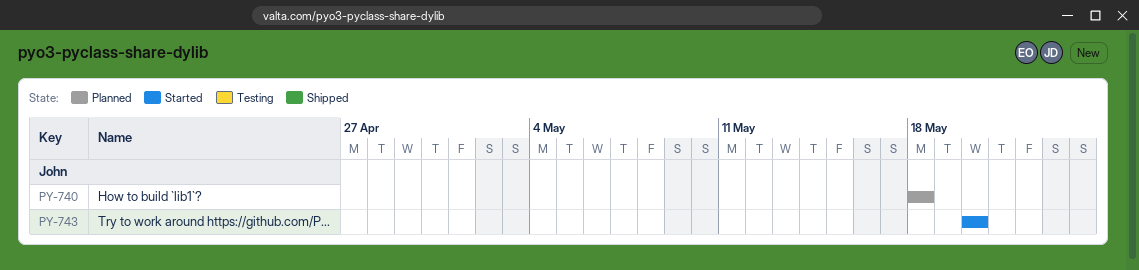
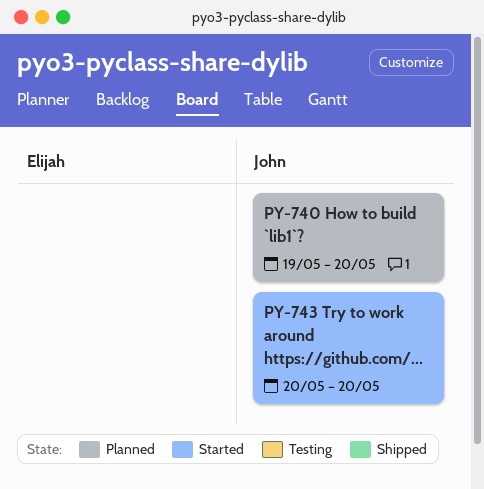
PY-740, start: May 18 -> May 19
PY-740, due: May 18 -> May 20

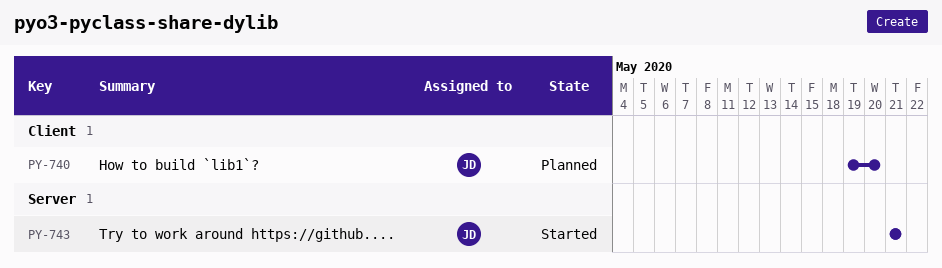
PY-743, start: May 20 -> May 21
PY-743, due: May 20 -> May 21

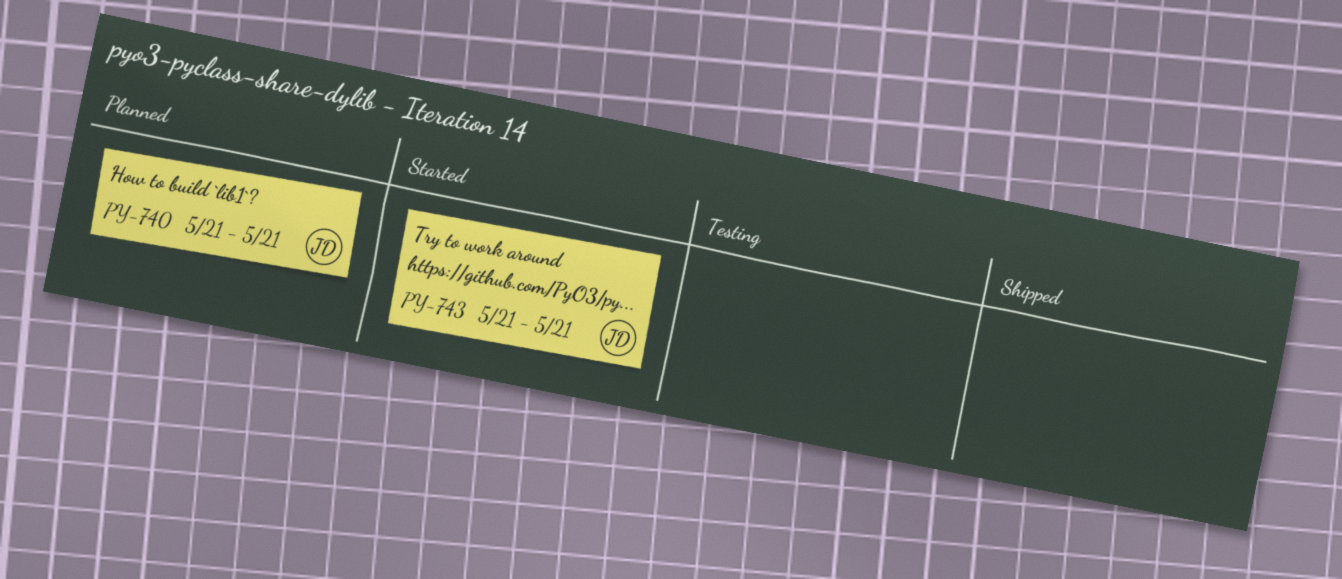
PY-740, start: May 19 -> May 21
PY-740, due: May 20 -> May 21

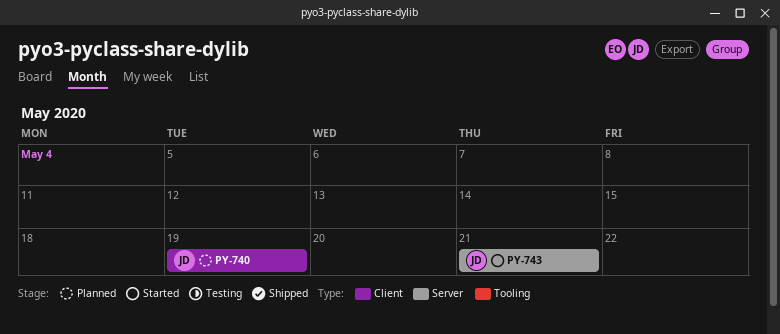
PY-740, start: May 21 -> May 19
PY-740, due: May 21 -> May 19

